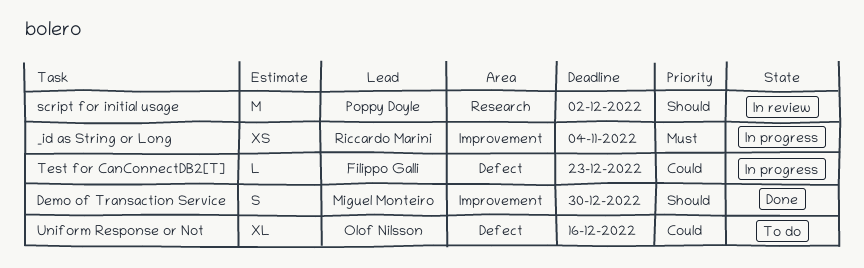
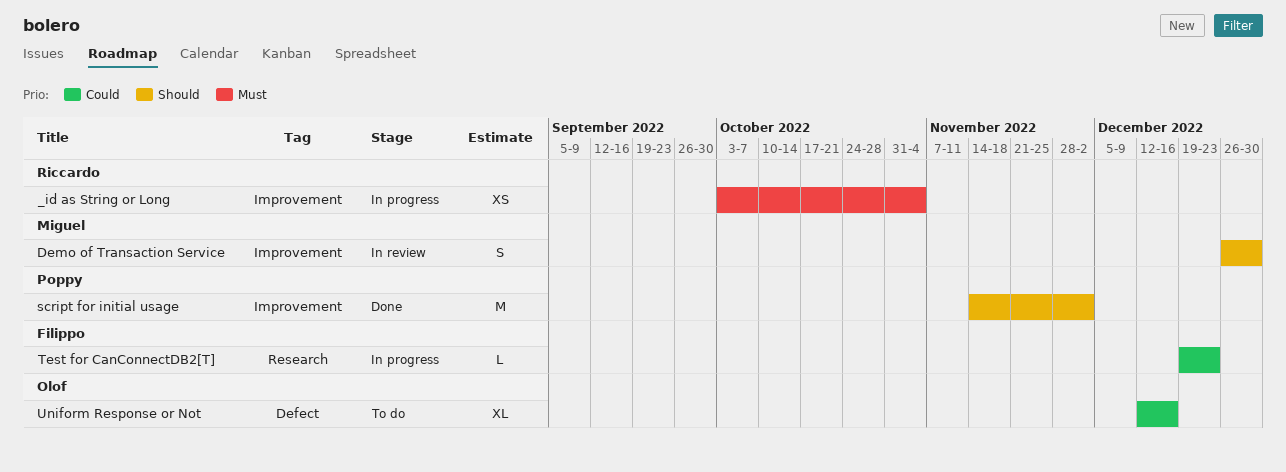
Demo of Transaction Service, status: Done -> In review
script for initial usage, status: In review -> Done
script for initial usage, label: Research -> Improvement
Test for CanConnectDB2[T], label: Defect -> Research

